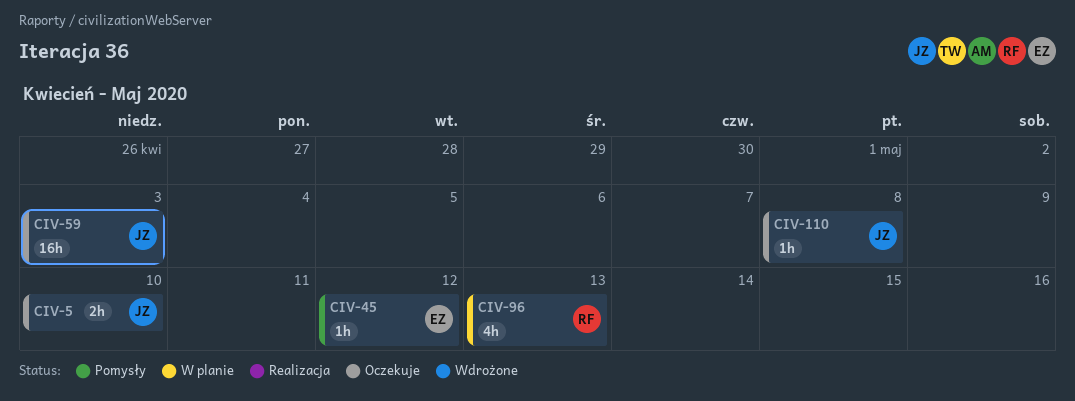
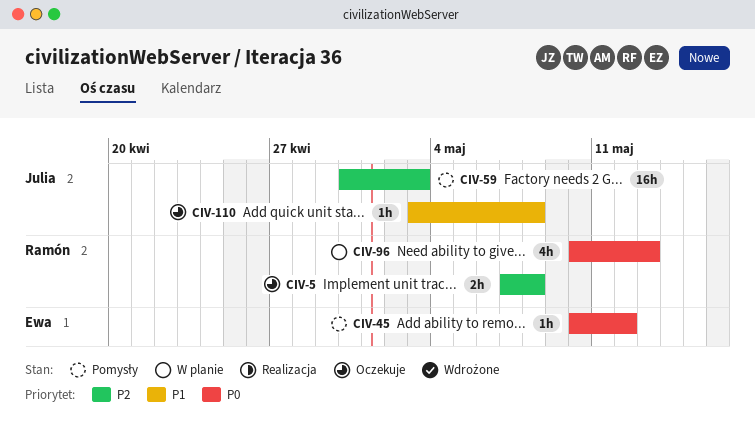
CIV-5, owner: Julia -> Ramón
CIV-5, due: May 10 -> May 8
CIV-59, status: Oczekuje -> Pomysły

